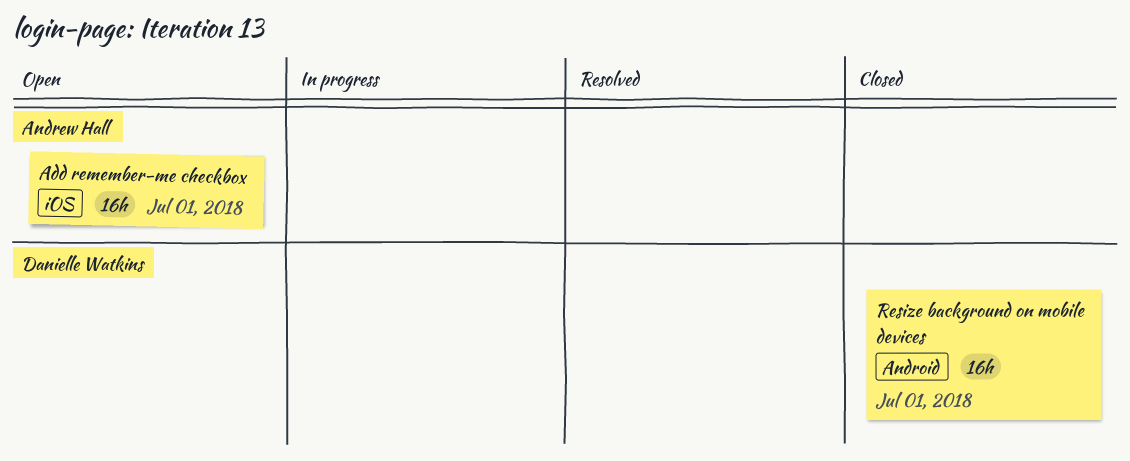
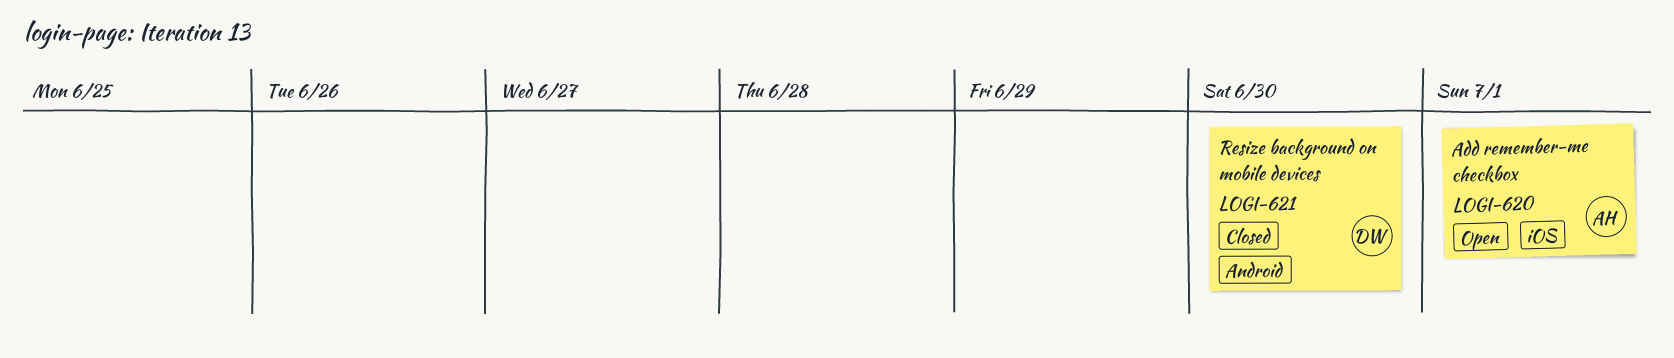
Resize background on mobile devices, due: Jul 1 -> Jun 30

